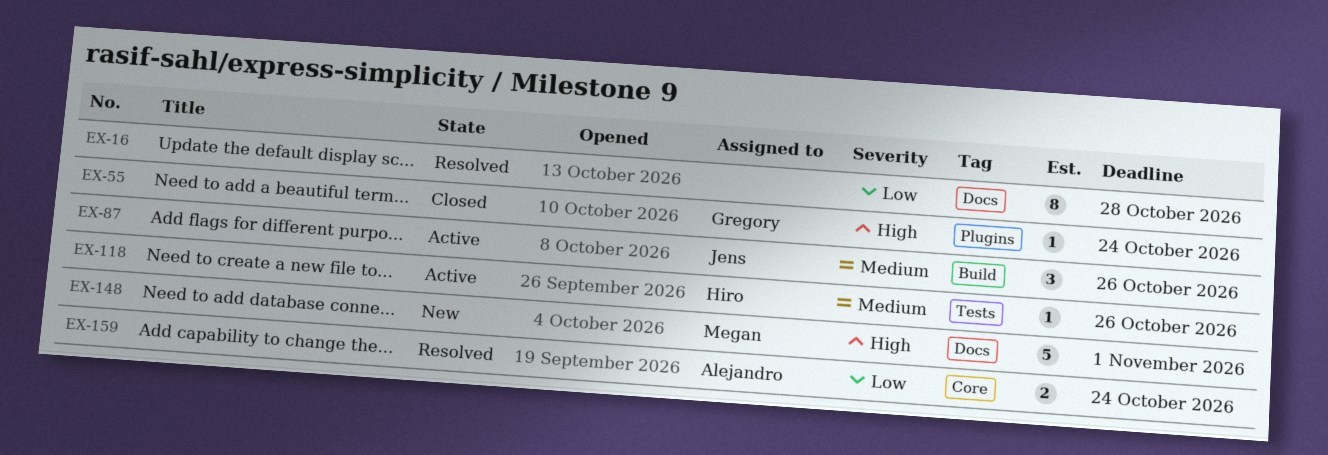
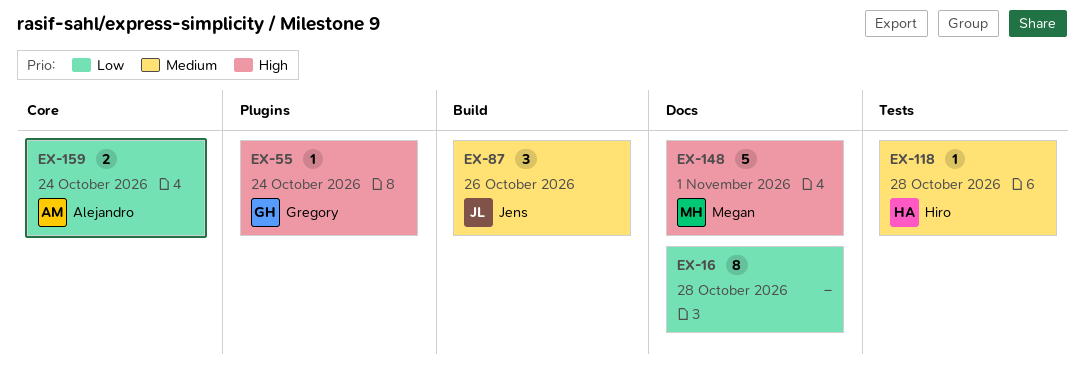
EX-118, due: Oct 26 -> Oct 28

